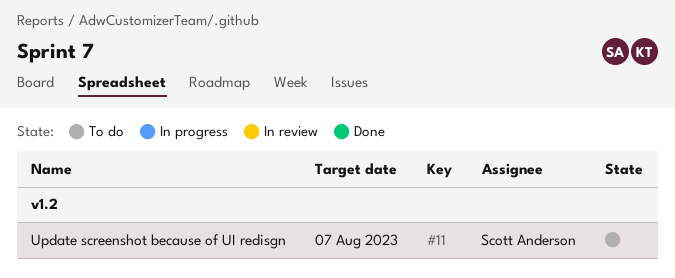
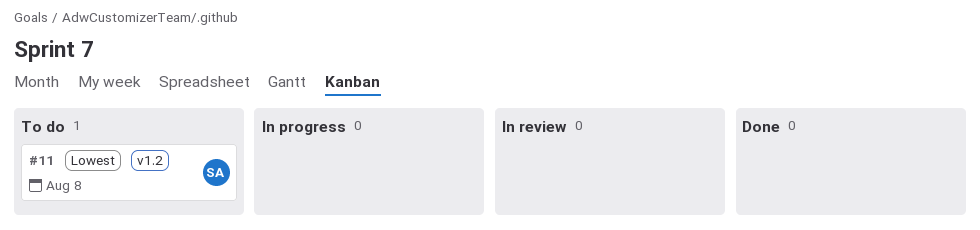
#11, due: Aug 7 -> Aug 8

